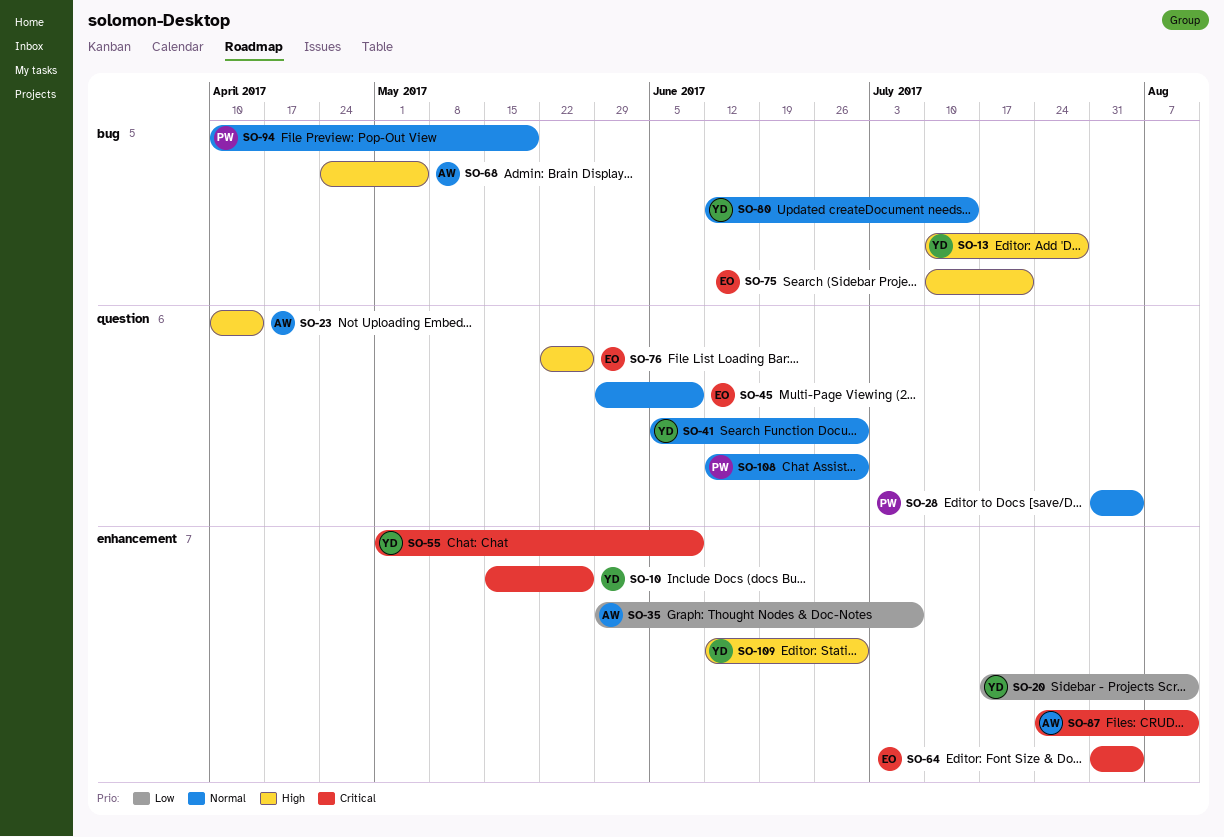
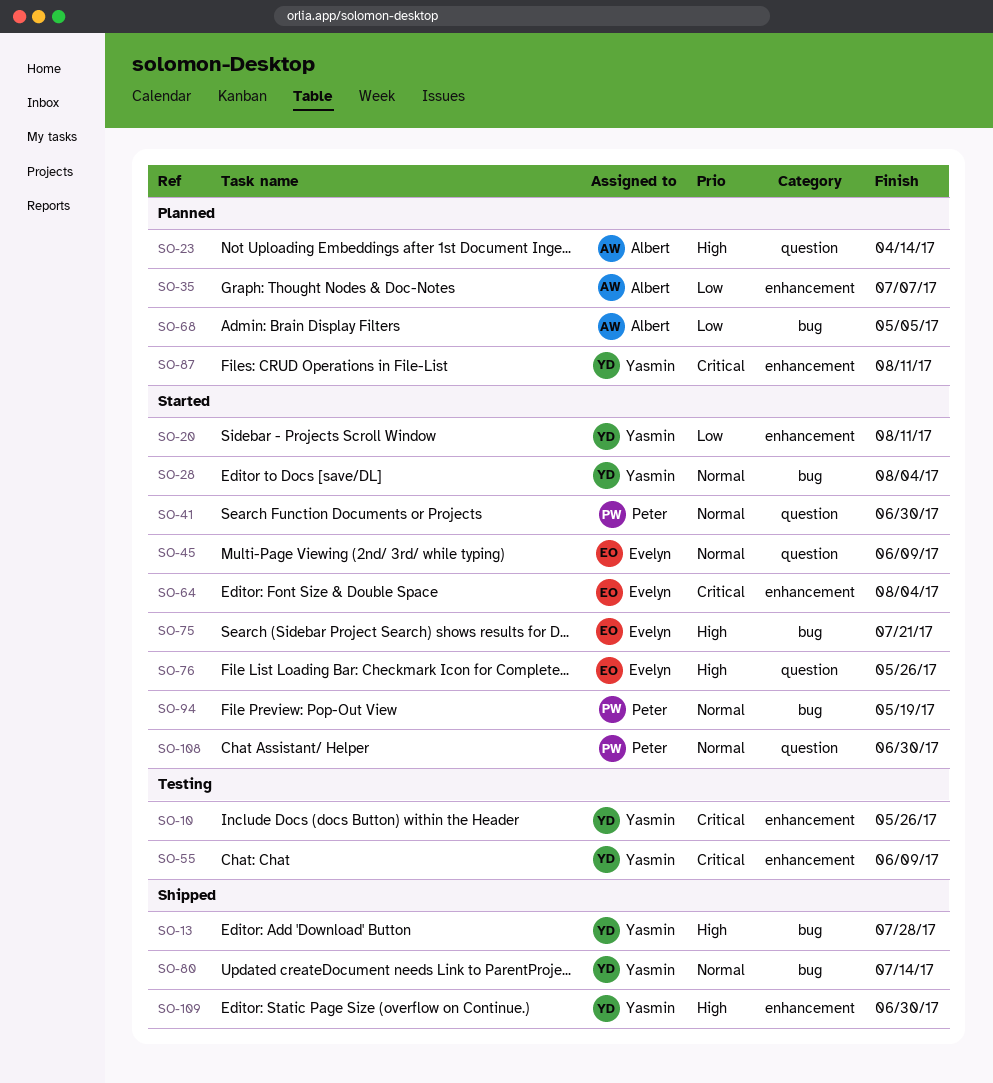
SO-28, owner: Peter -> Yasmin
SO-28, label: question -> bug
SO-41, owner: Yasmin -> Peter
SO-68, priority: High -> Low
SO-87, owner: Albert -> Yasmin

